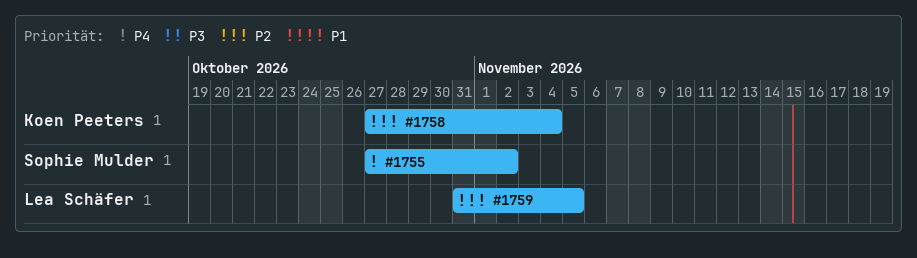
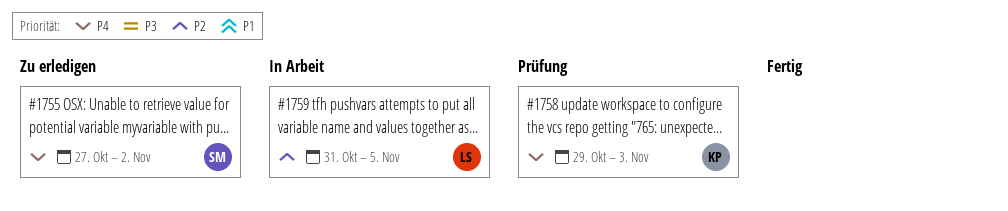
#1758, priority: P2 -> P4
#1758, start: Oct 27 -> Oct 29
#1758, due: Nov 4 -> Nov 3

